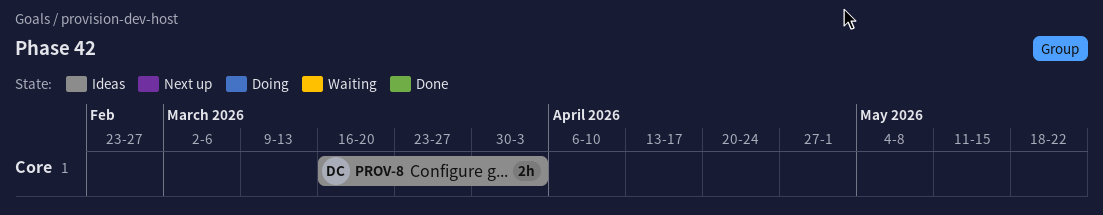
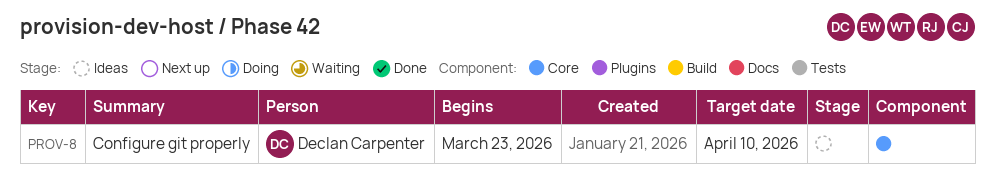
PROV-8, start: Mar 16 -> Mar 23
PROV-8, due: Apr 3 -> Apr 10

